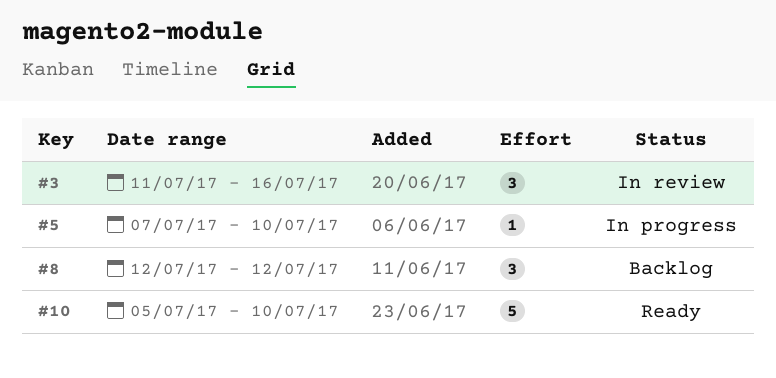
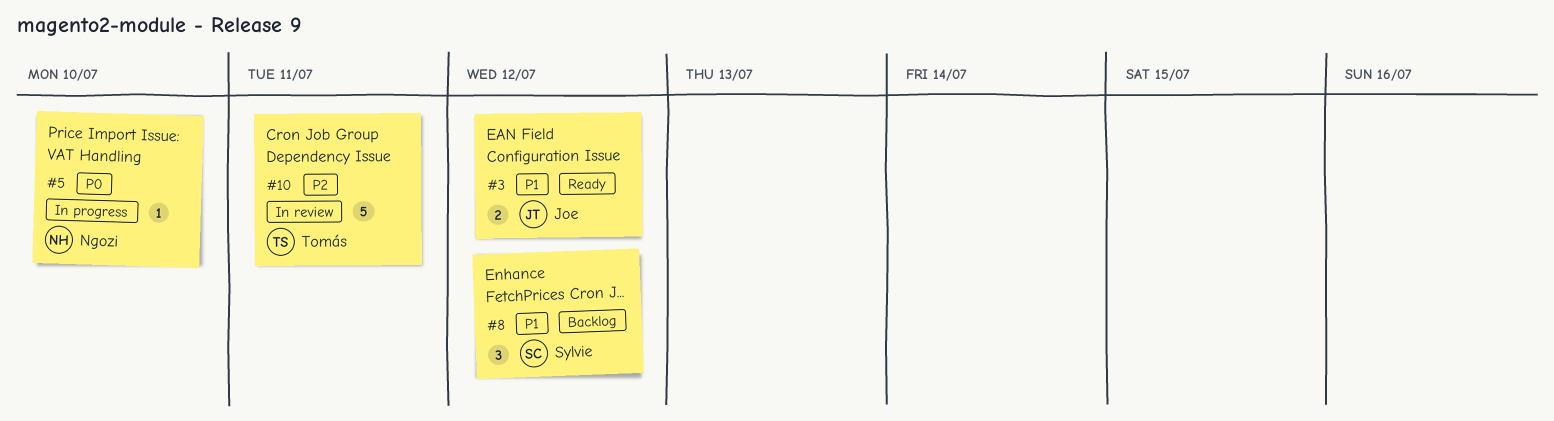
#3, status: In review -> Ready
#3, estimate: 3 -> 2
#3, due: Jul 16 -> Jul 12
#10, status: Ready -> In review
#10, due: Jul 10 -> Jul 11

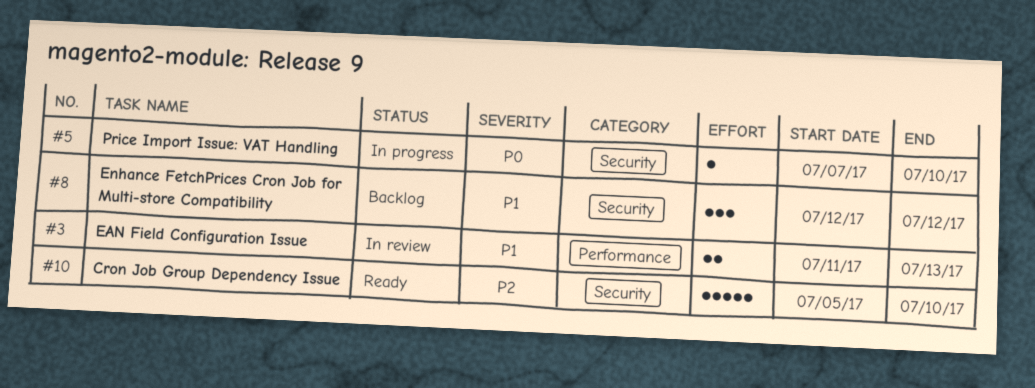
#3, status: Ready -> In review
#3, due: Jul 12 -> Jul 13
#10, status: In review -> Ready
#10, due: Jul 11 -> Jul 10

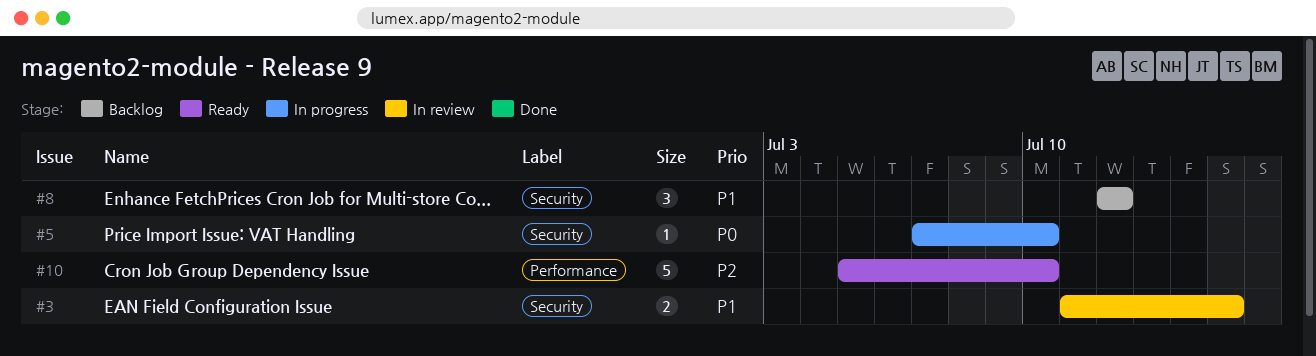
#3, label: Performance -> Security
#3, due: Jul 13 -> Jul 15
#10, label: Security -> Performance

